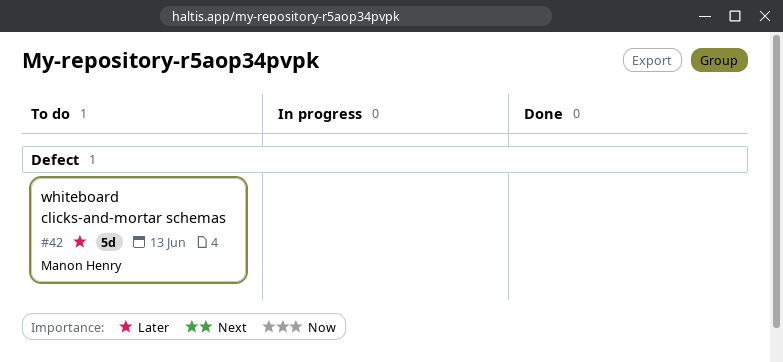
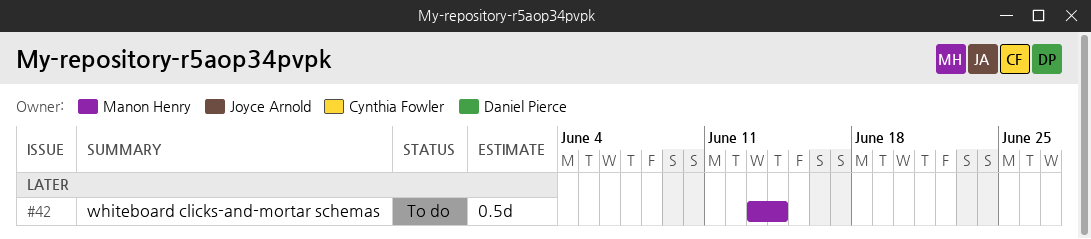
#42, estimate: 5d -> 0.5d
#42, due: Jun 13 -> Jun 14

